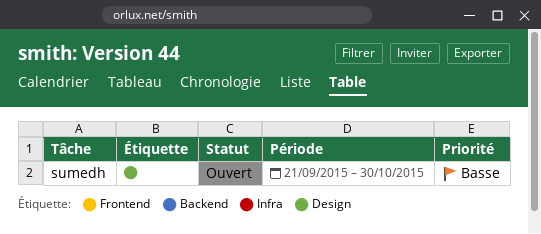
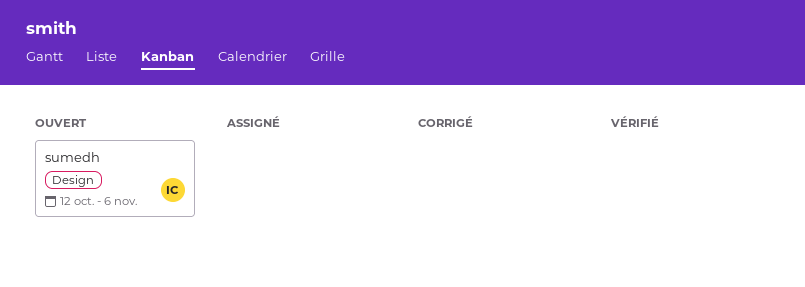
sumedh, start: Sep 21 -> Oct 12
sumedh, due: Oct 30 -> Nov 6

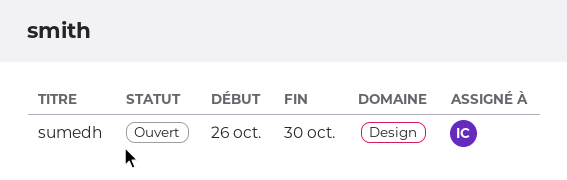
sumedh, start: Oct 12 -> Oct 26
sumedh, due: Nov 6 -> Oct 30

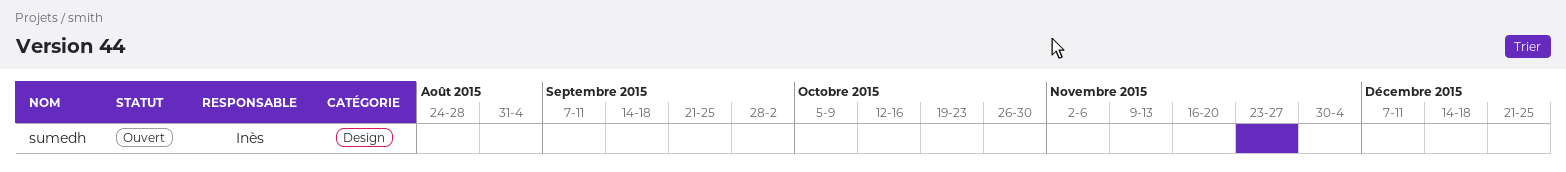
sumedh, start: Oct 26 -> Nov 23
sumedh, due: Oct 30 -> Nov 27

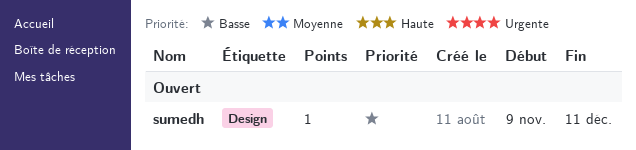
sumedh, start: Nov 23 -> Nov 9
sumedh, due: Nov 27 -> Dec 11

